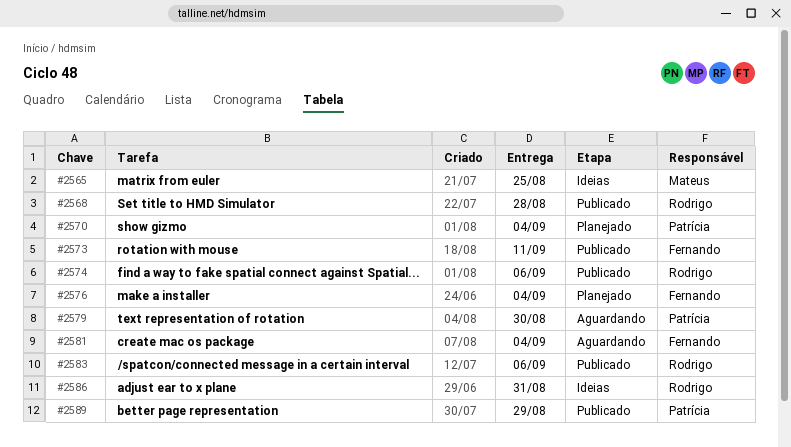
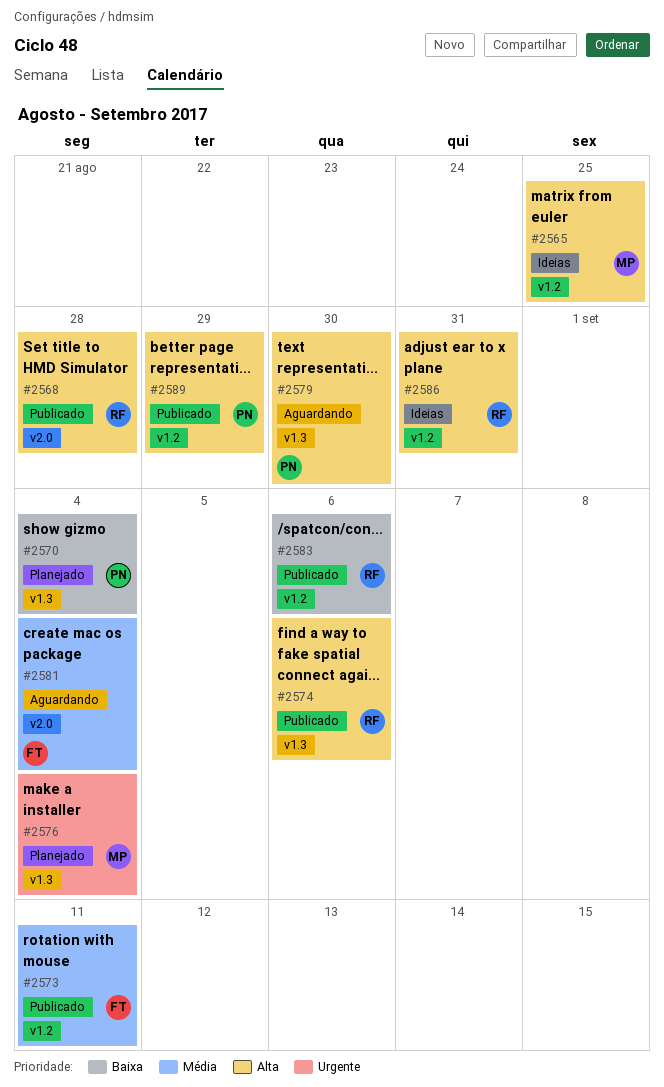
#2576, owner: Fernando -> Mateus

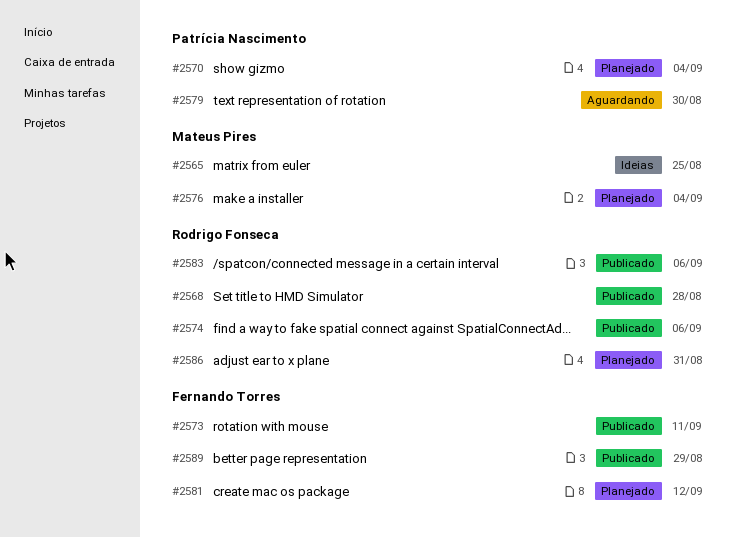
#2581, status: Aguardando -> Planejado
#2581, due: Sep 4 -> Sep 12
#2586, status: Ideias -> Planejado
#2589, owner: Patrícia Nascimento -> Fernando Torres

